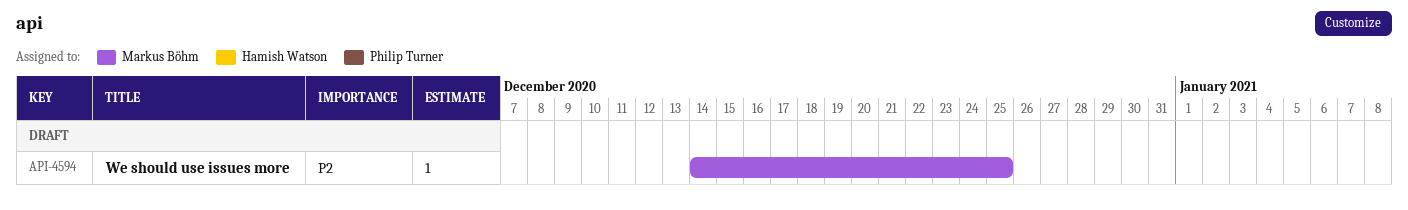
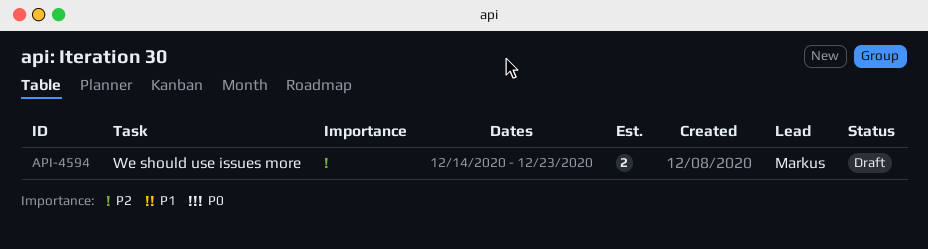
API-4594, estimate: 1 -> 2
API-4594, due: Dec 25 -> Dec 23

